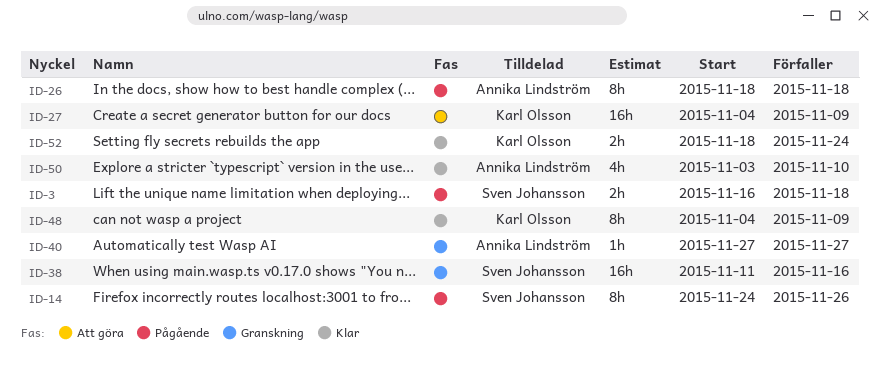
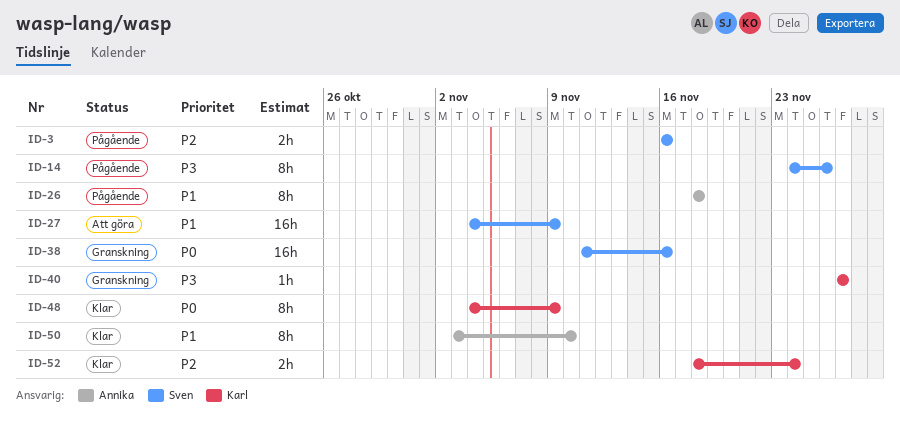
ID-3, due: Nov 18 -> Nov 16
ID-27, owner: Karl Olsson -> Sven Johansson
ID-40, owner: Annika Lindström -> Karl Olsson
ID-50, estimate: 4h -> 8h

